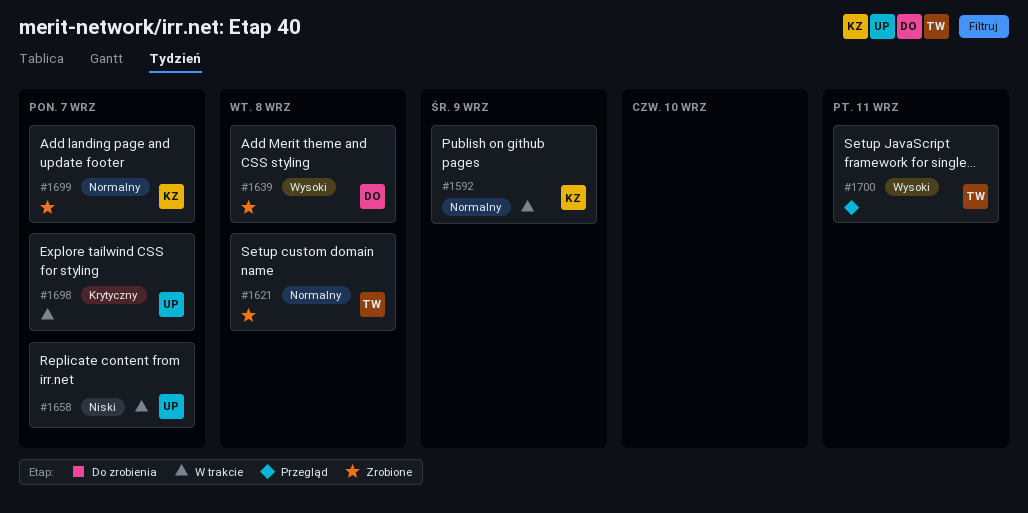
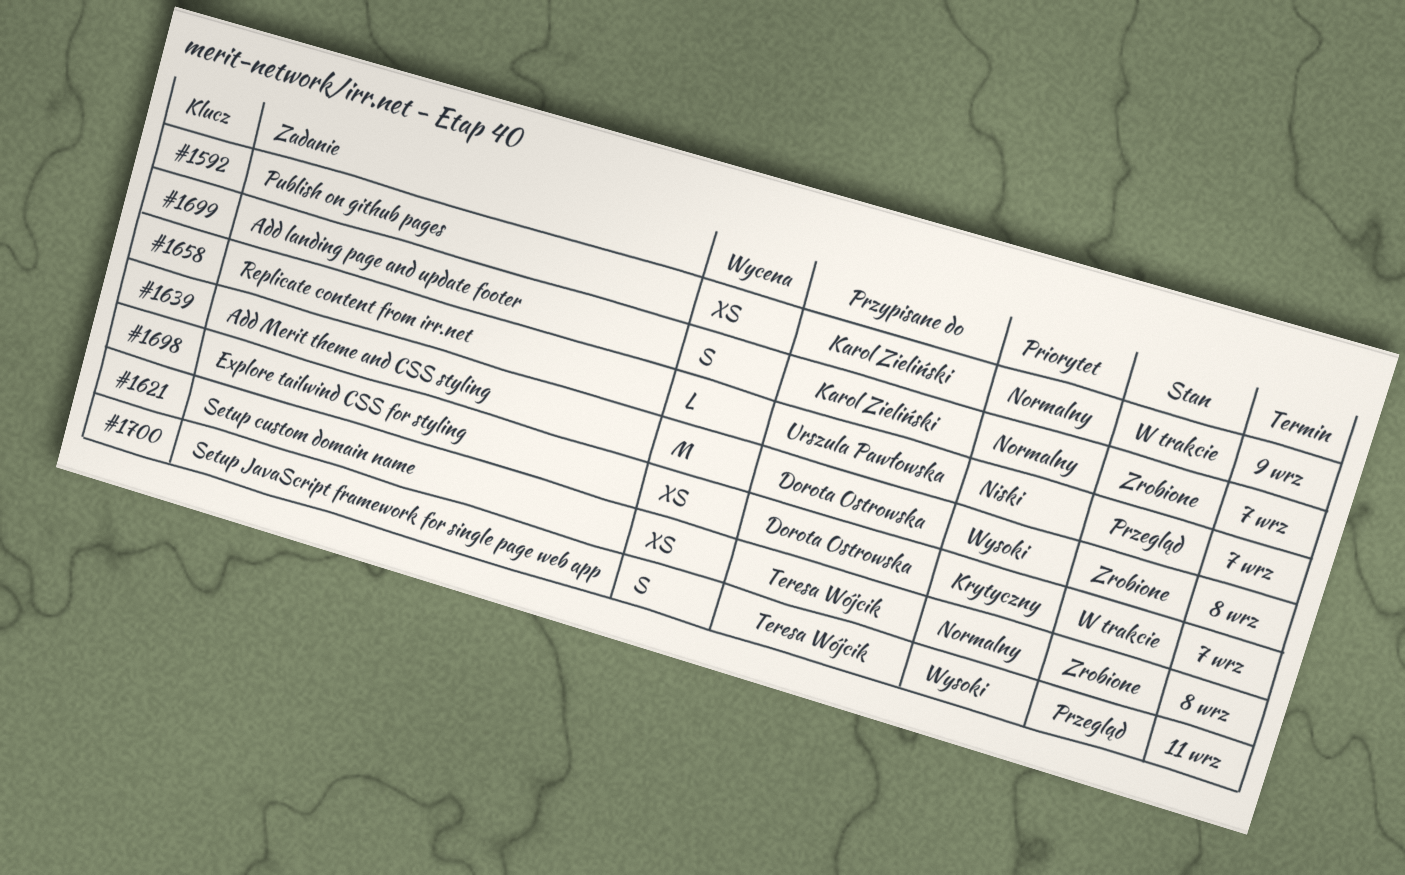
#1658, status: W trakcie -> Przegląd
#1698, owner: Urszula Pawłowska -> Dorota Ostrowska

